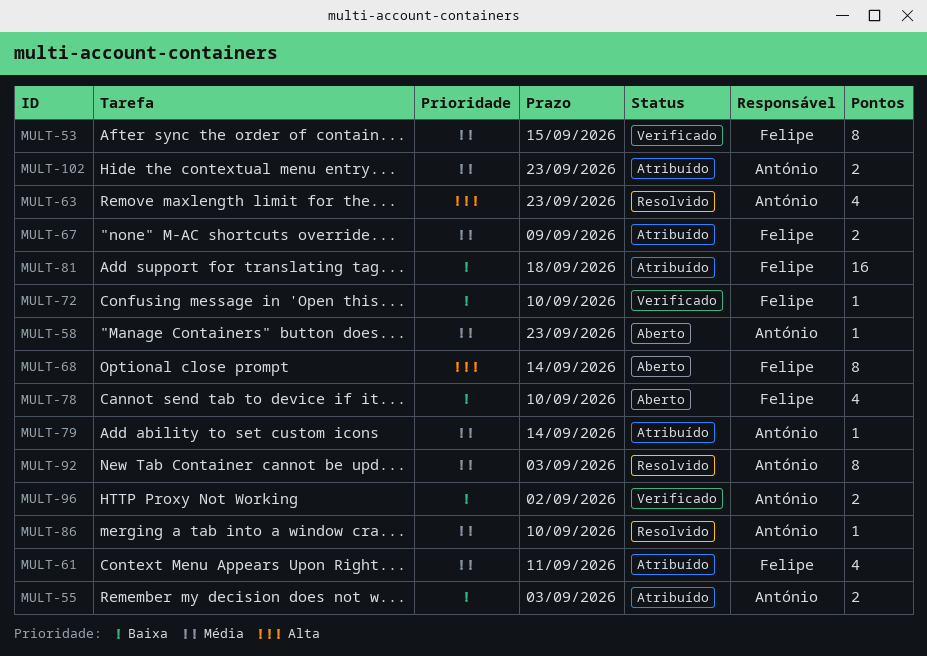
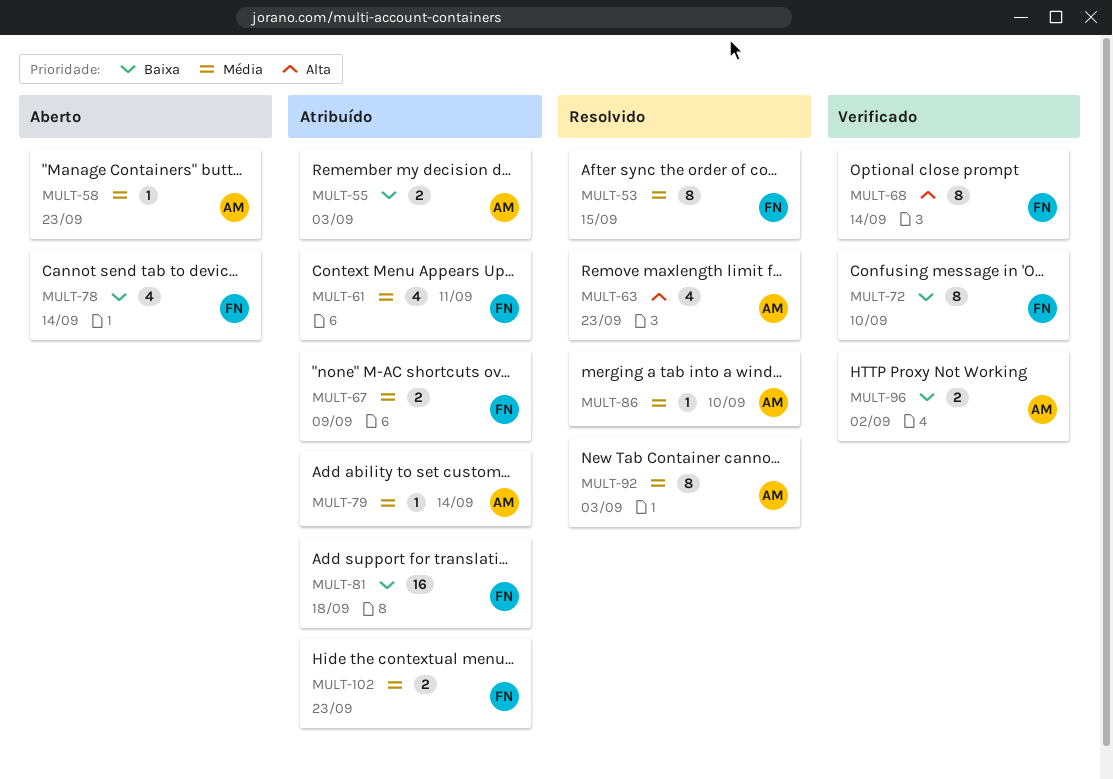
MULT-53, status: Verificado -> Resolvido
MULT-68, status: Aberto -> Verificado
MULT-72, estimate: 1 -> 8
MULT-78, due: Sep 10 -> Sep 14
MULT-102, owner: António -> Felipe

